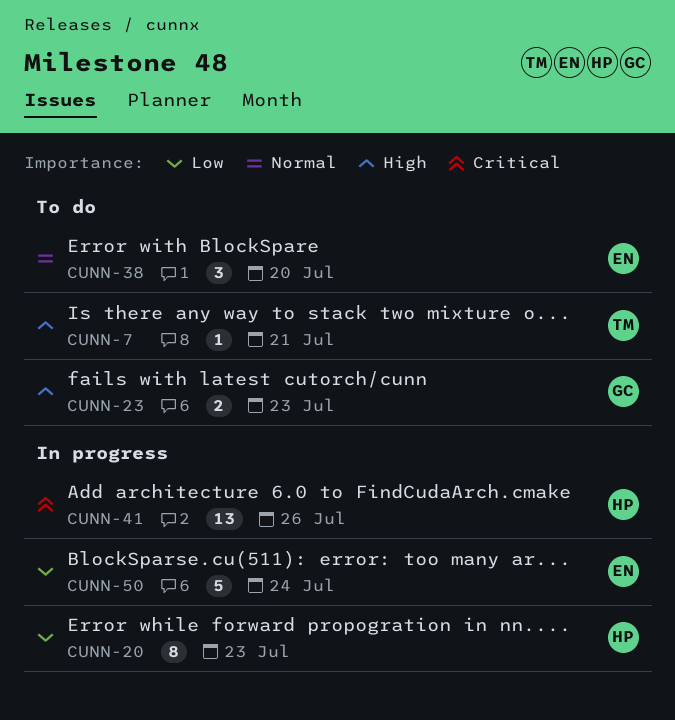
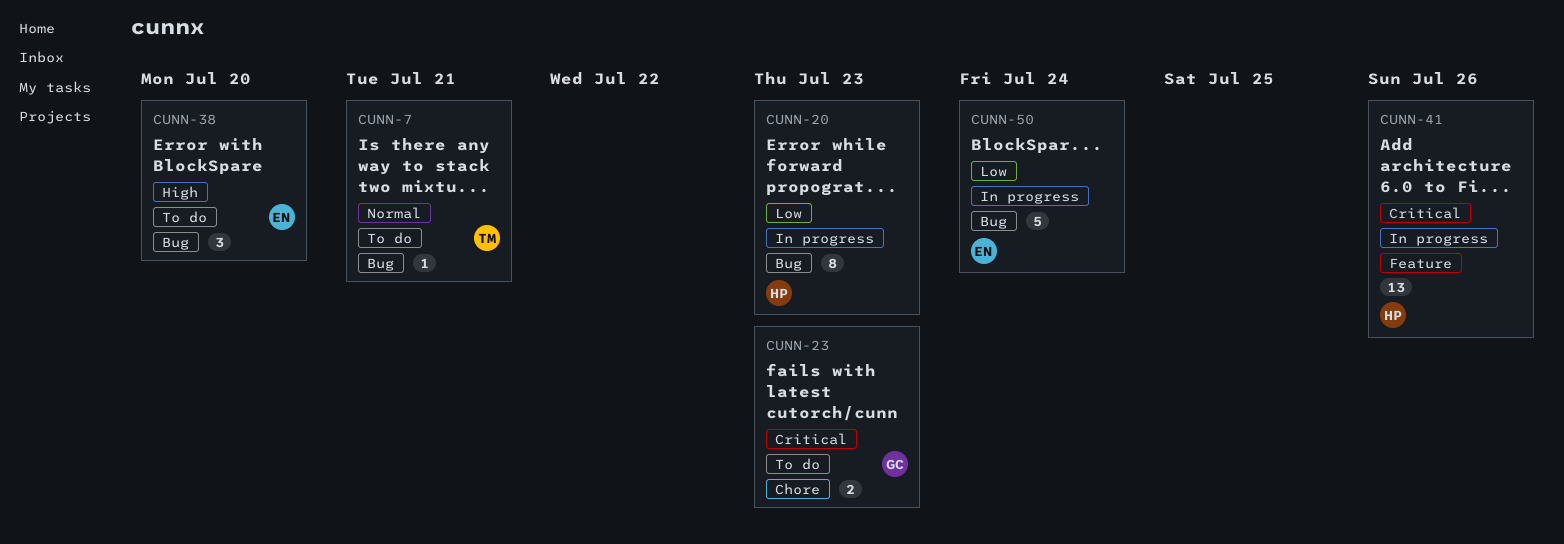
CUNN-7, priority: High -> Normal
CUNN-23, priority: High -> Critical
CUNN-38, priority: Normal -> High

